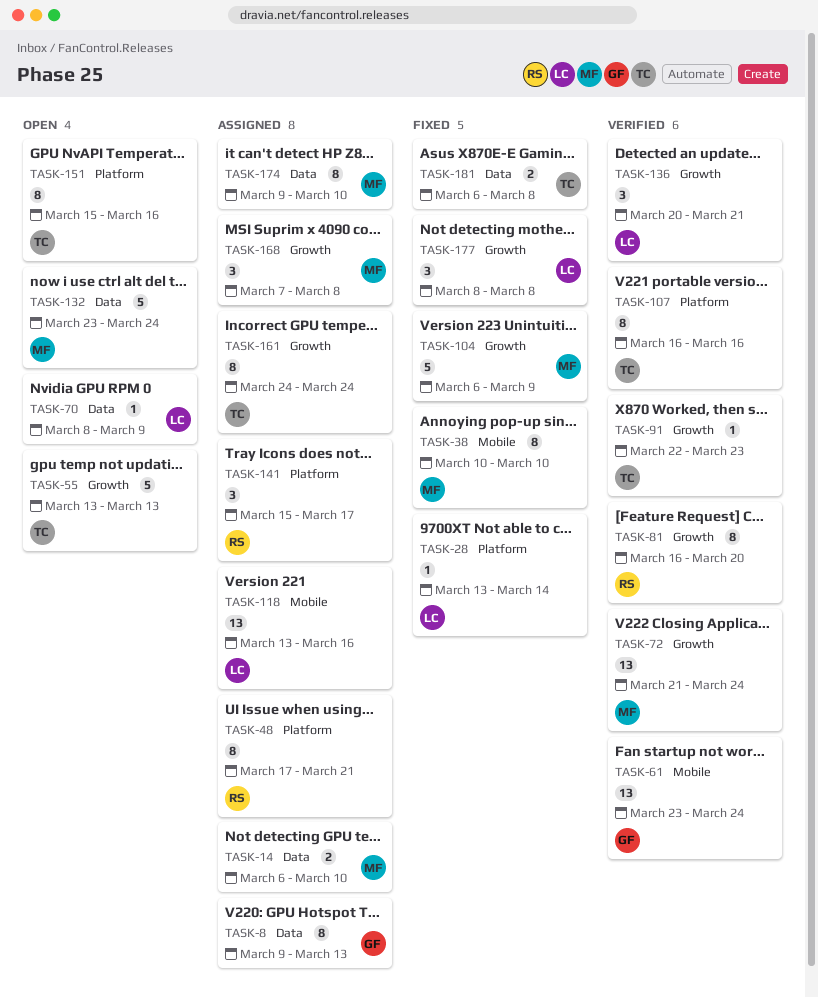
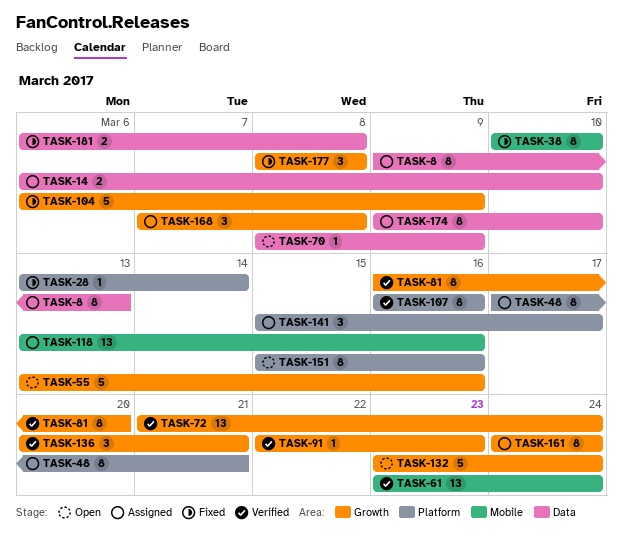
TASK-55, due: Mar 13 -> Mar 16
TASK-132, label: Data -> Growth

